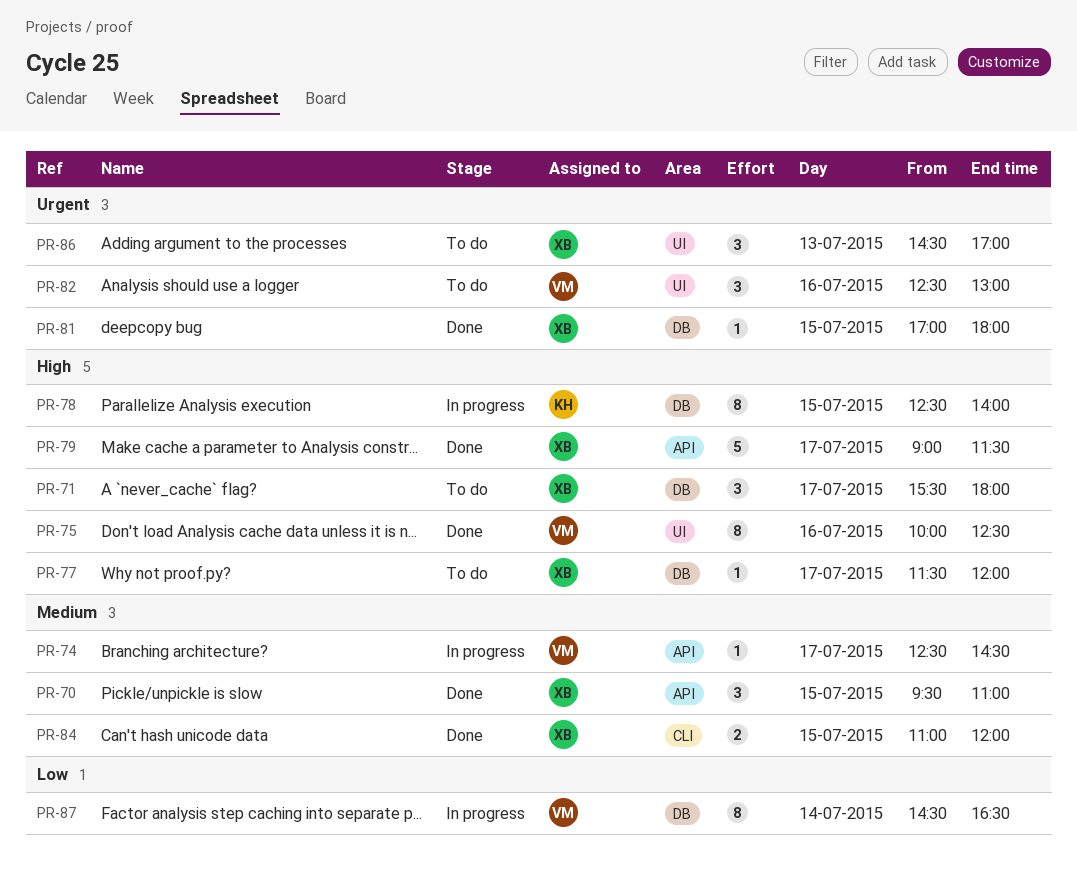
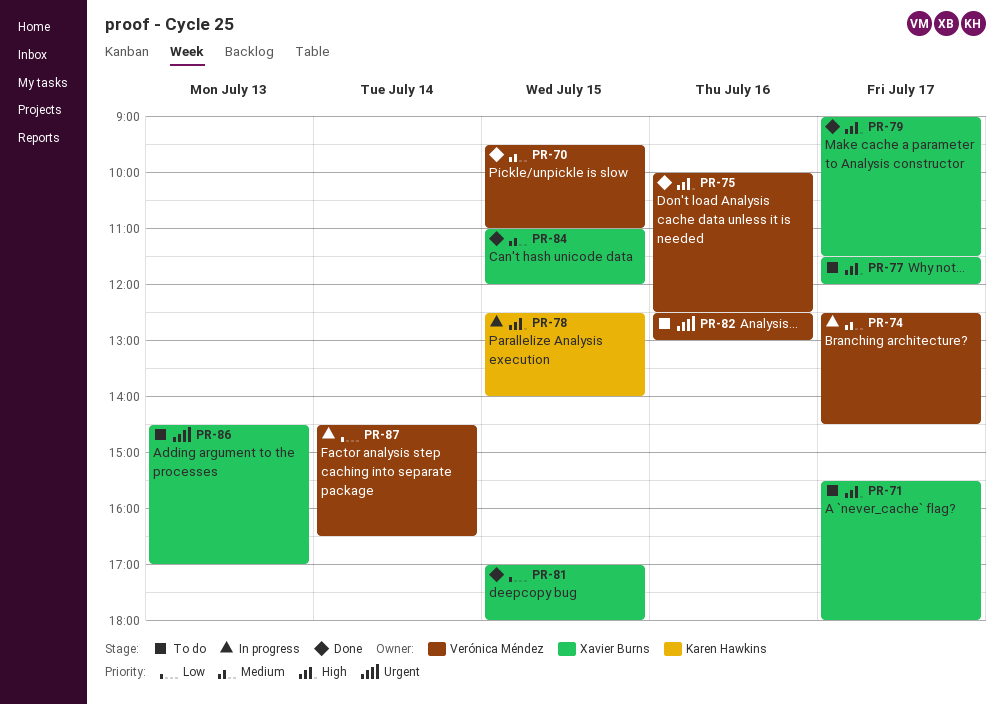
PR-70, owner: Xavier Burns -> Verónica Méndez
PR-81, priority: Urgent -> Low

